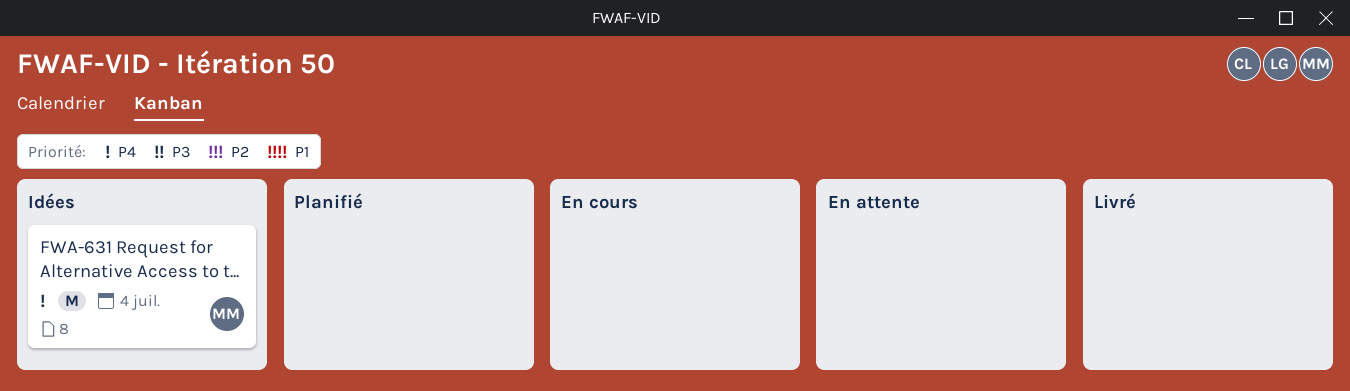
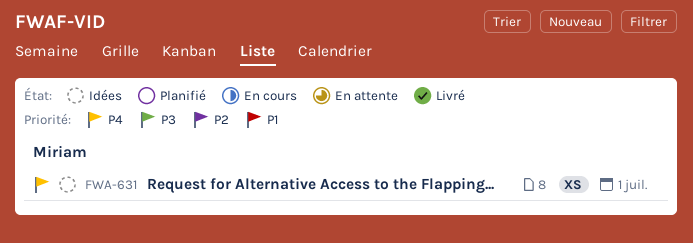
FWA-631, estimate: M -> XS
FWA-631, due: Jul 4 -> Jul 1

